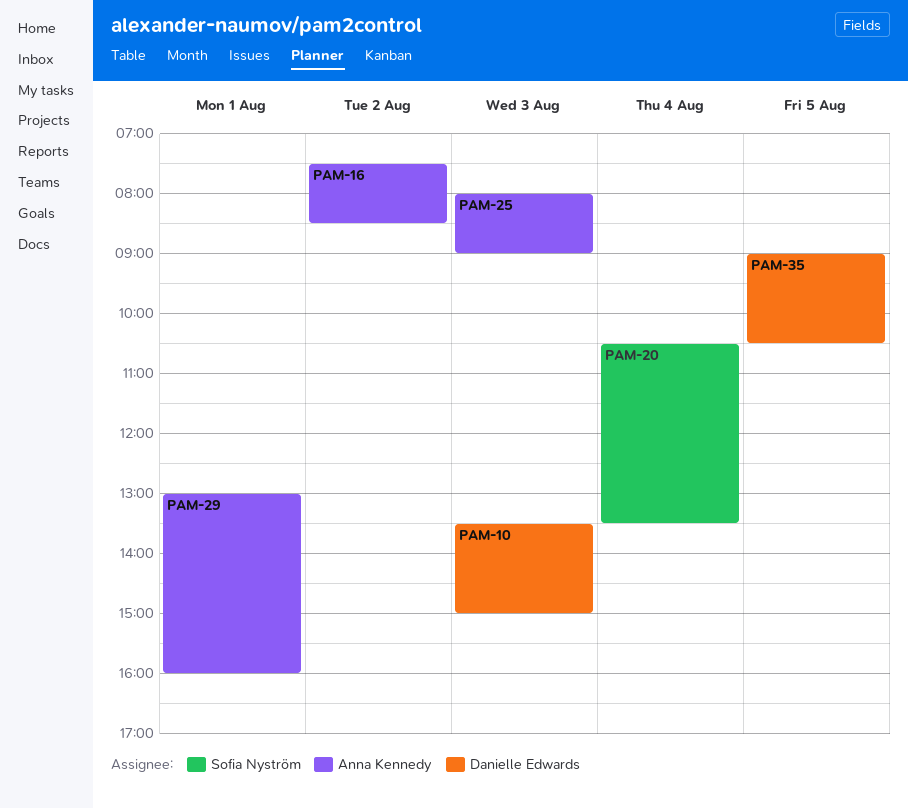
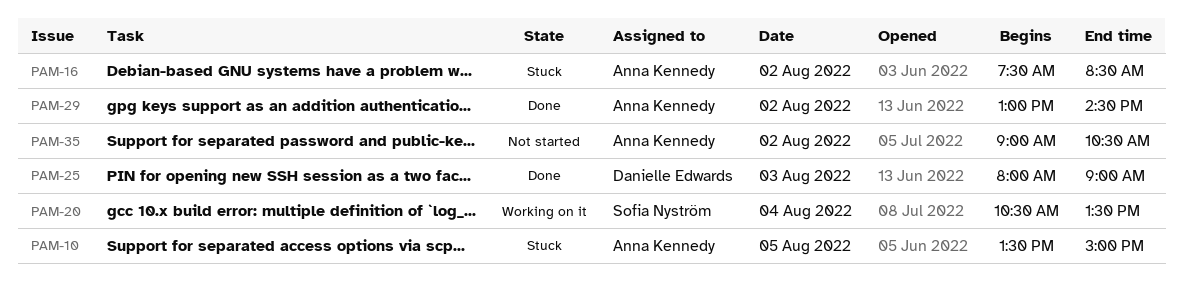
PAM-10, owner: Danielle Edwards -> Anna Kennedy
PAM-10, day: Aug 3 -> Aug 5
PAM-25, owner: Anna Kennedy -> Danielle Edwards
PAM-29, day: Aug 1 -> Aug 2
PAM-29, ends: 16:00 -> 14:30
PAM-35, owner: Danielle Edwards -> Anna Kennedy
PAM-35, day: Aug 5 -> Aug 2

